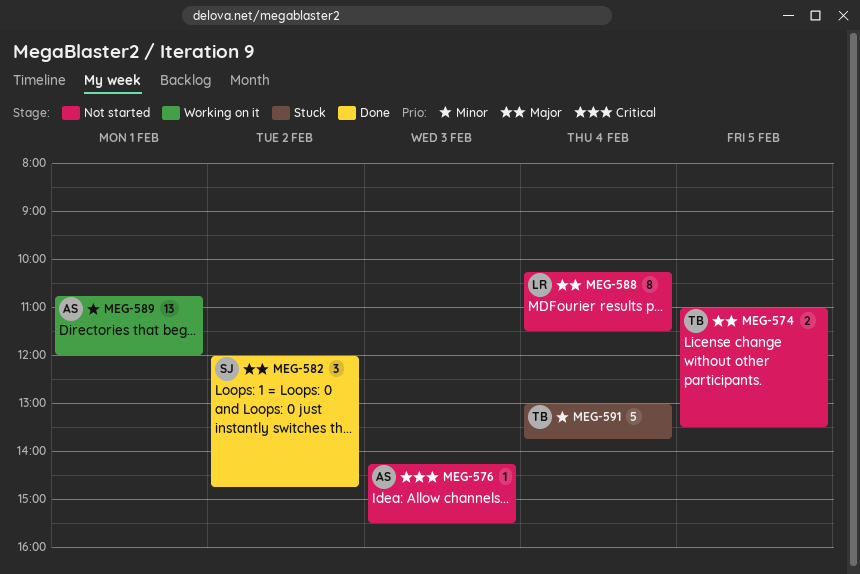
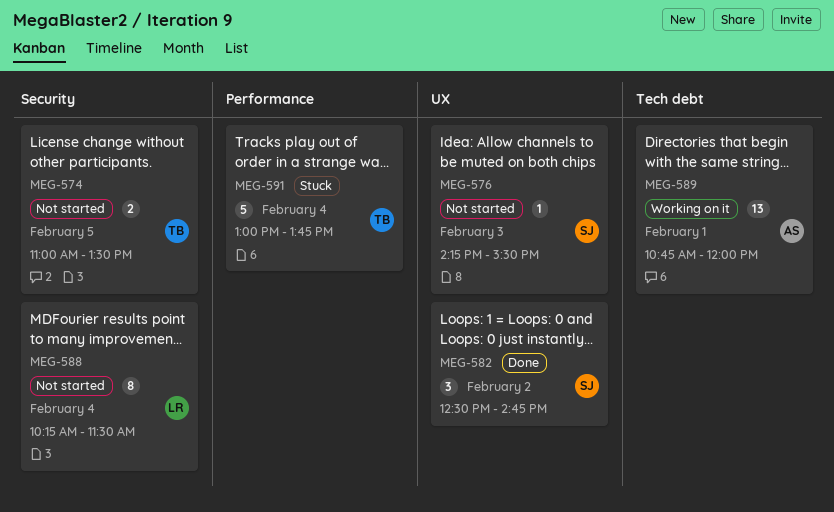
MEG-576, owner: AS -> SJ
MEG-582, begins: 12:00 -> 12:30

